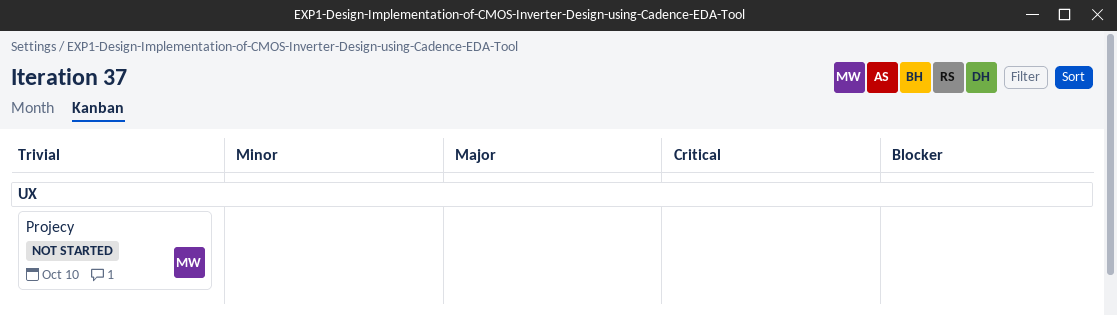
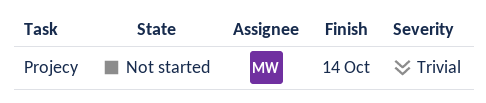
Projecy, due: Oct 10 -> Oct 14

